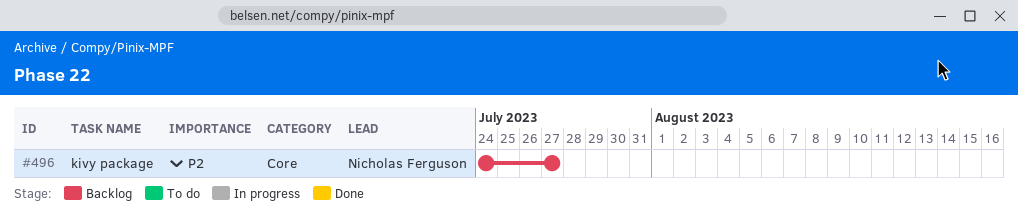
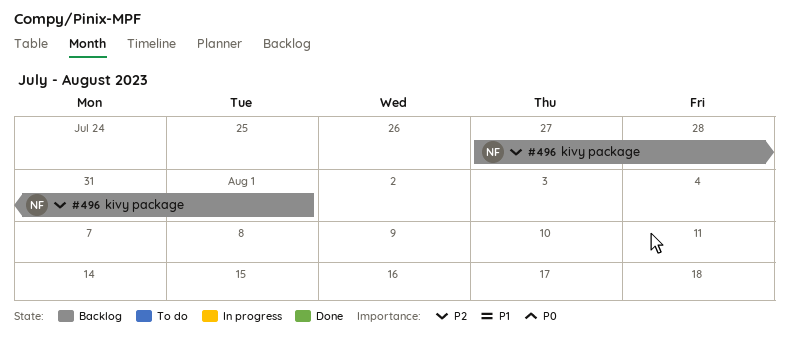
#496, start: Jul 24 -> Jul 27
#496, due: Jul 27 -> Aug 1

